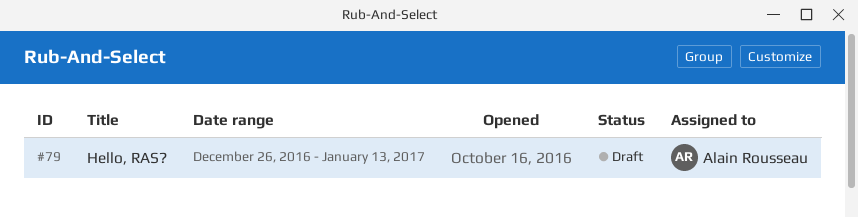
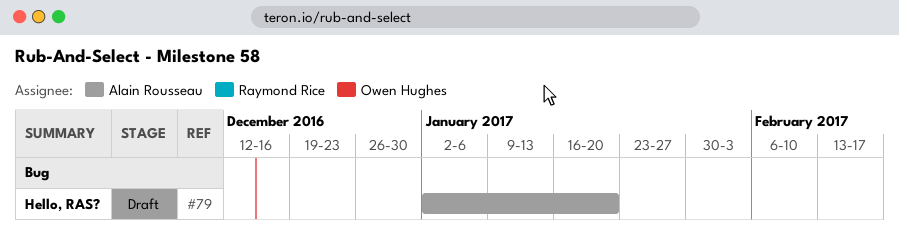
#79, start: Dec 26 -> Jan 2
#79, due: Jan 13 -> Jan 20

